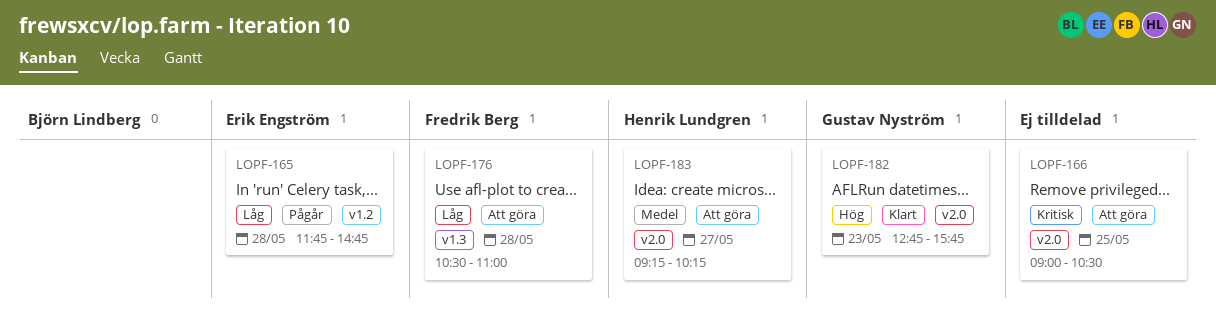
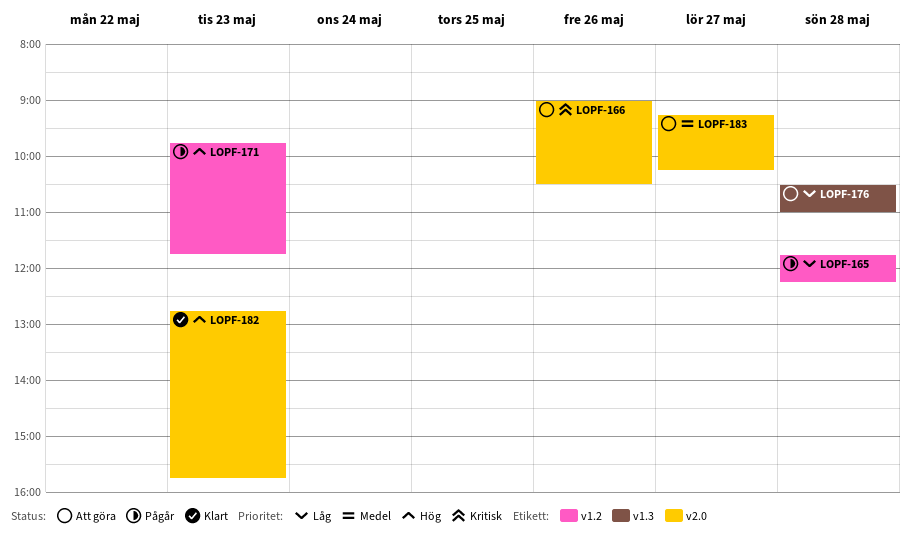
LOPF-165, ends: 14:45 -> 12:15
LOPF-166, day: May 25 -> May 26
LOPF-171: none -> present

